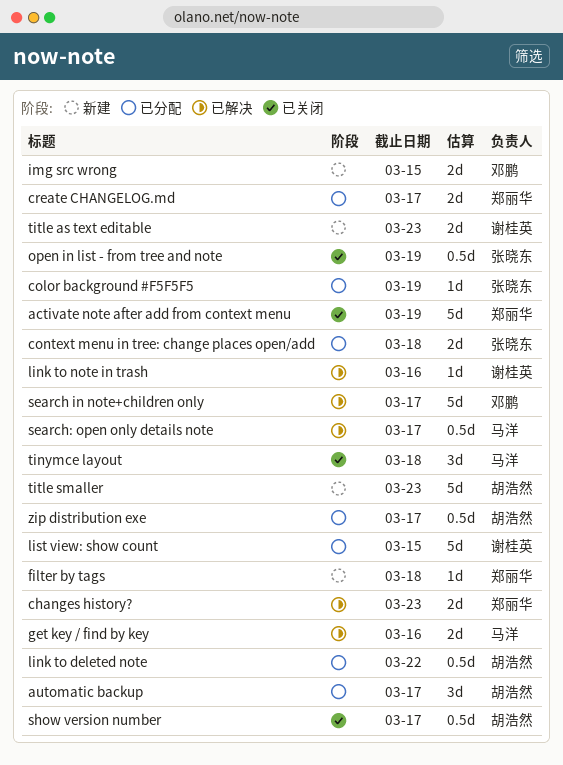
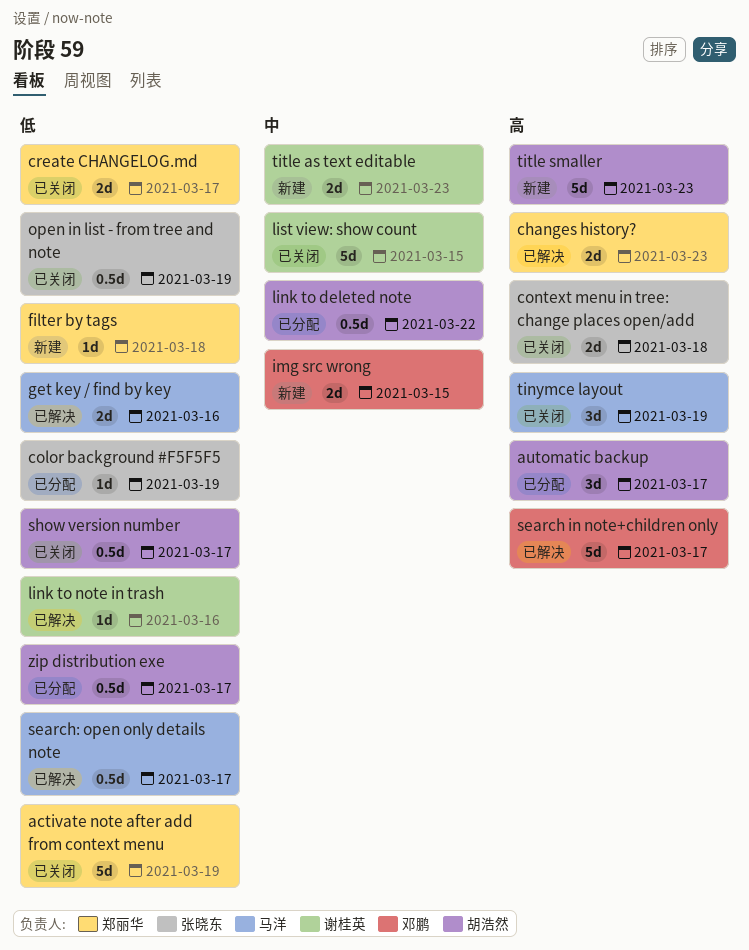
context menu in tree: change places open/add, status: 已分配 -> 已关闭
create CHANGELOG.md, status: 已分配 -> 已关闭
list view: show count, status: 已分配 -> 已关闭
tinymce layout, due: Mar 18 -> Mar 19

